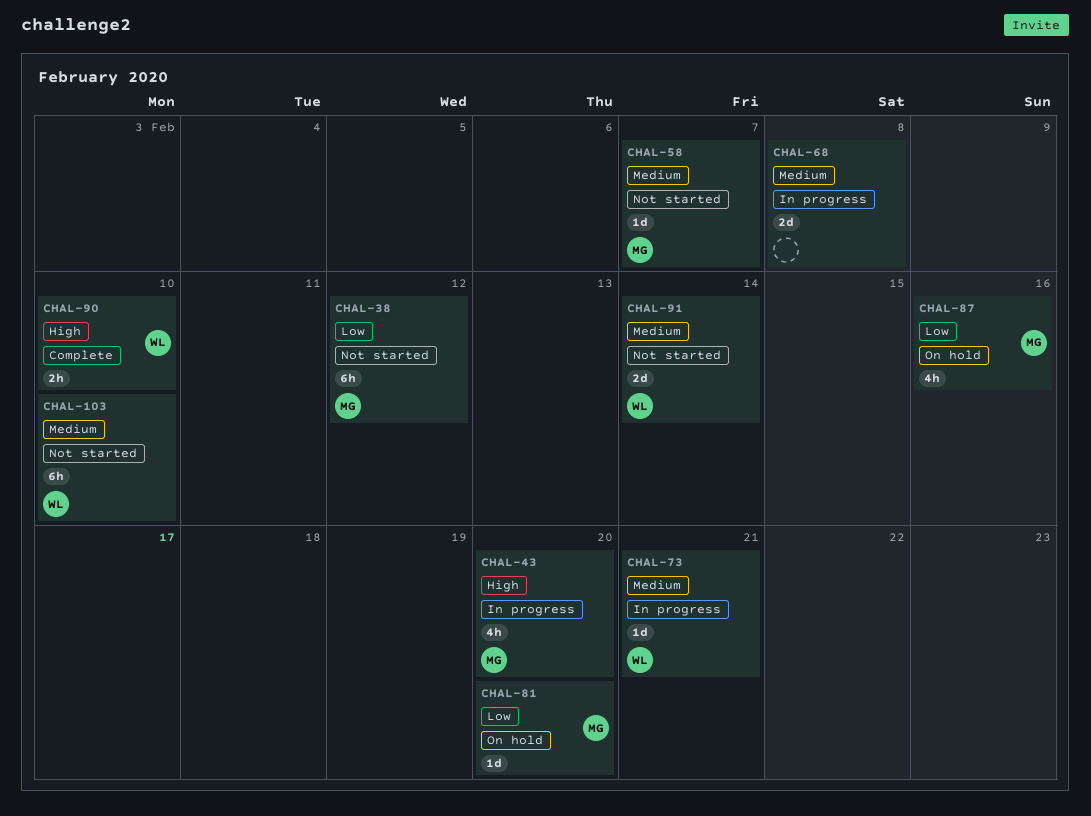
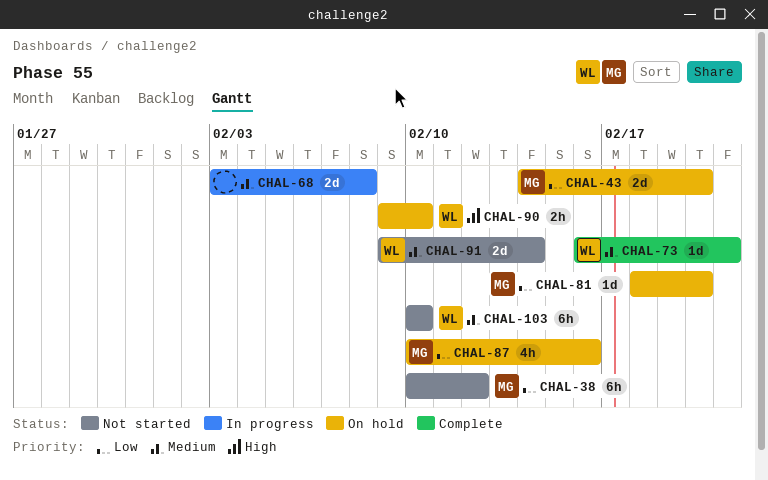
CHAL-43, status: In progress -> On hold
CHAL-43, priority: High -> Low
CHAL-43, estimate: 4h -> 2d
CHAL-58: present -> none
CHAL-73, status: In progress -> Complete
CHAL-90, status: Complete -> On hold

